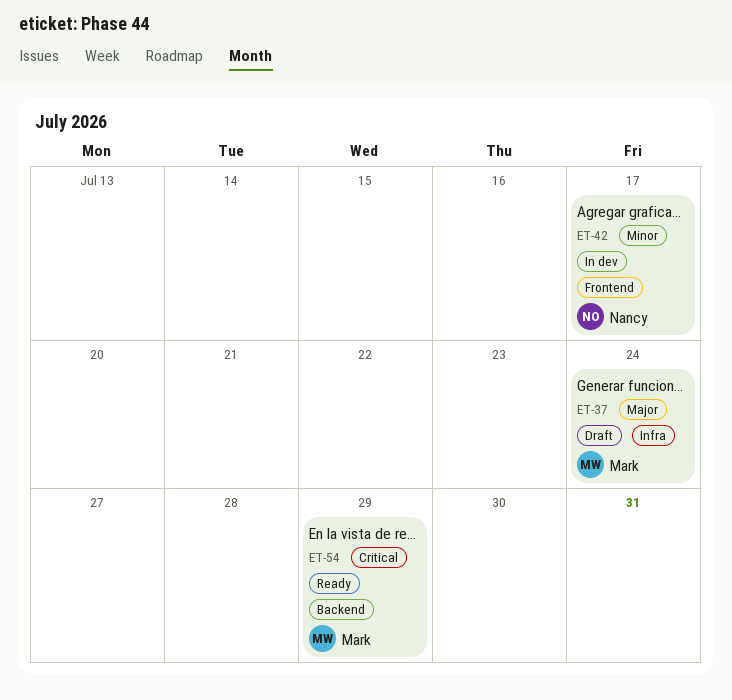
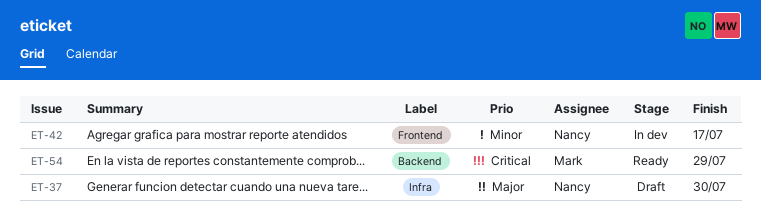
ET-37, owner: Mark -> Nancy
ET-37, due: Jul 24 -> Jul 30

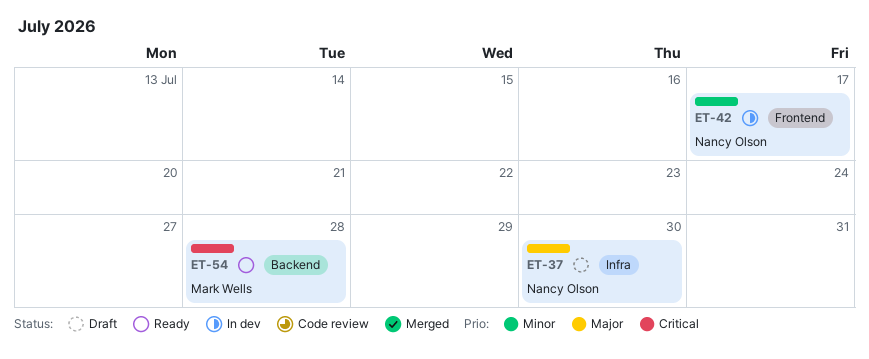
ET-54, due: Jul 29 -> Jul 28

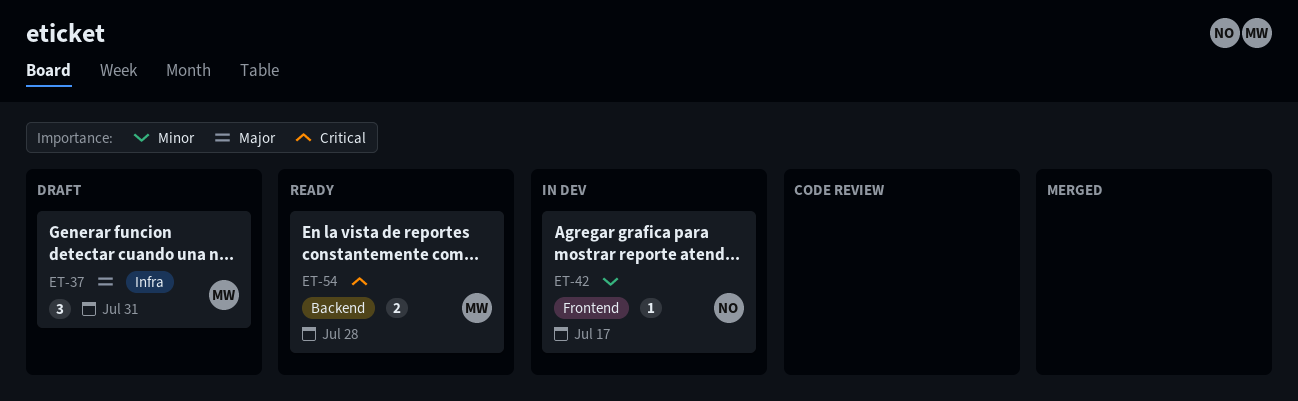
ET-37, owner: Nancy Olson -> Mark Wells
ET-37, due: Jul 30 -> Jul 31

